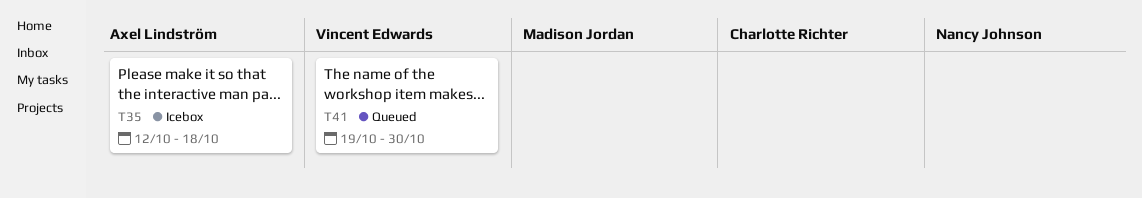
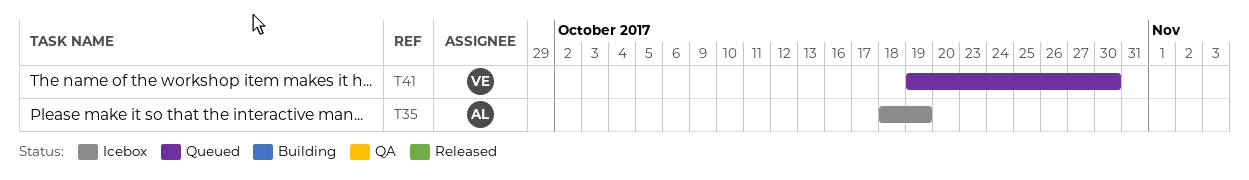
T35, start: Oct 12 -> Oct 18
T35, due: Oct 18 -> Oct 19

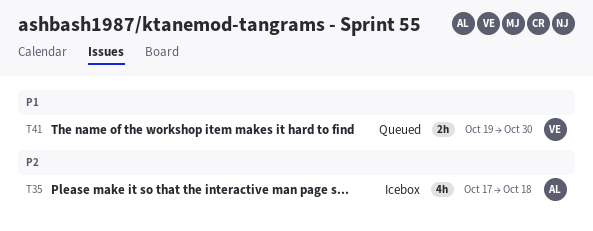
T35, start: Oct 18 -> Oct 17
T35, due: Oct 19 -> Oct 18

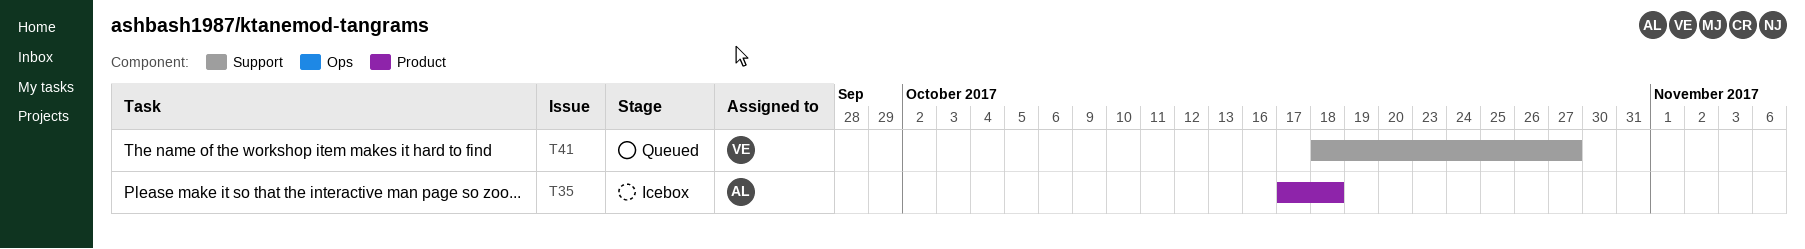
T41, start: Oct 19 -> Oct 18
T41, due: Oct 30 -> Oct 27

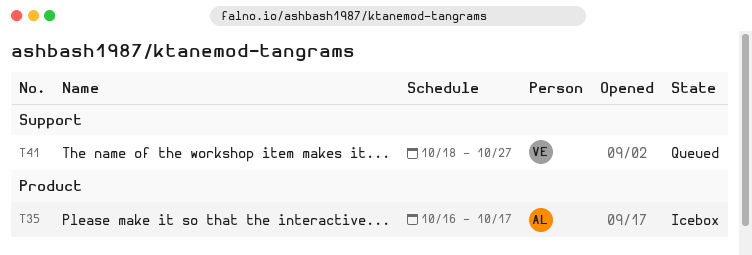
T35, start: Oct 17 -> Oct 16
T35, due: Oct 18 -> Oct 17

